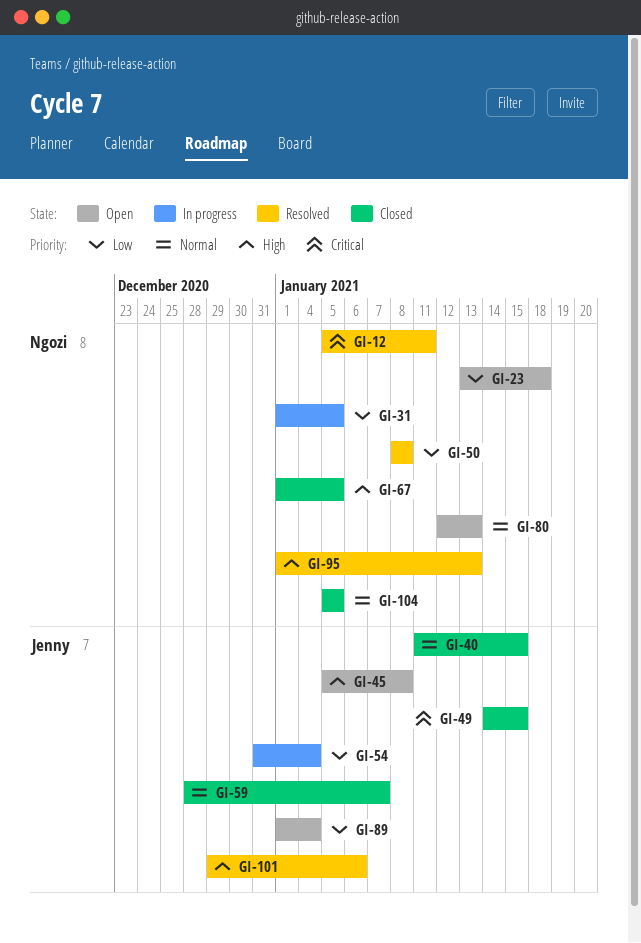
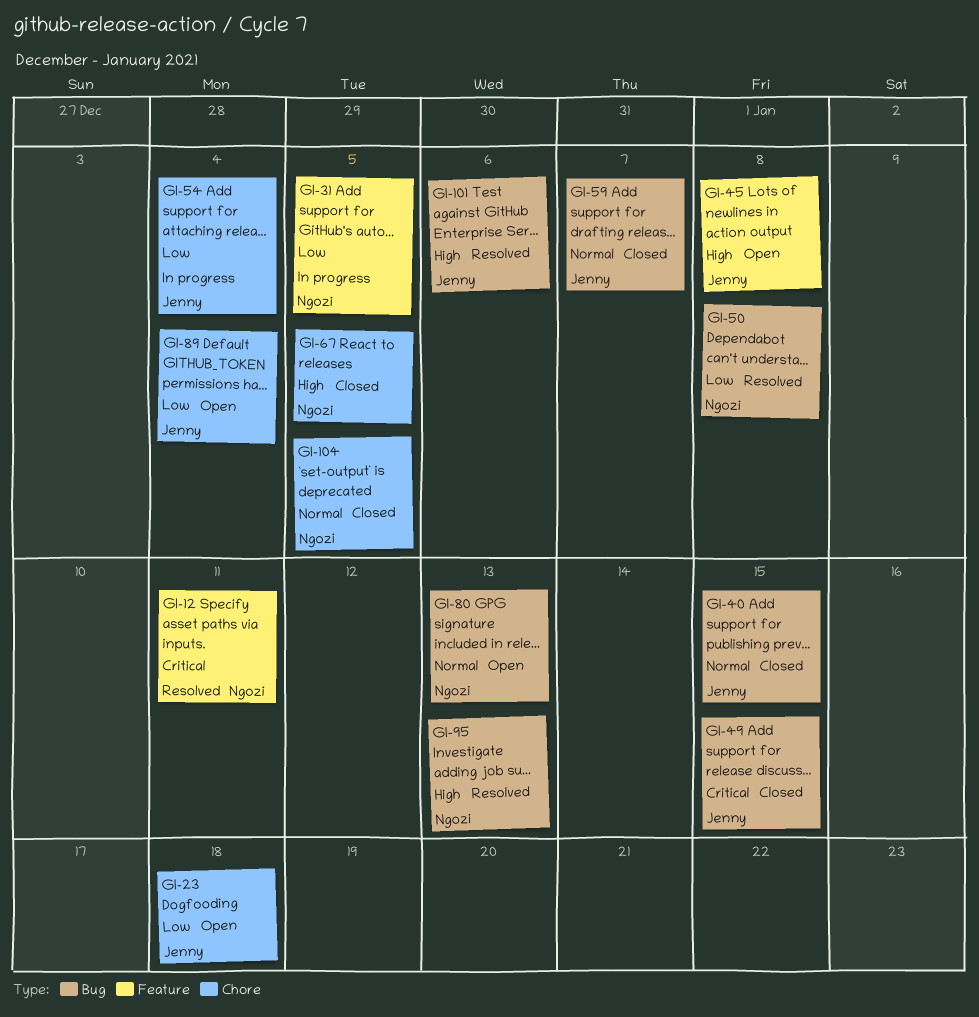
GI-23, owner: Ngozi -> Jenny

